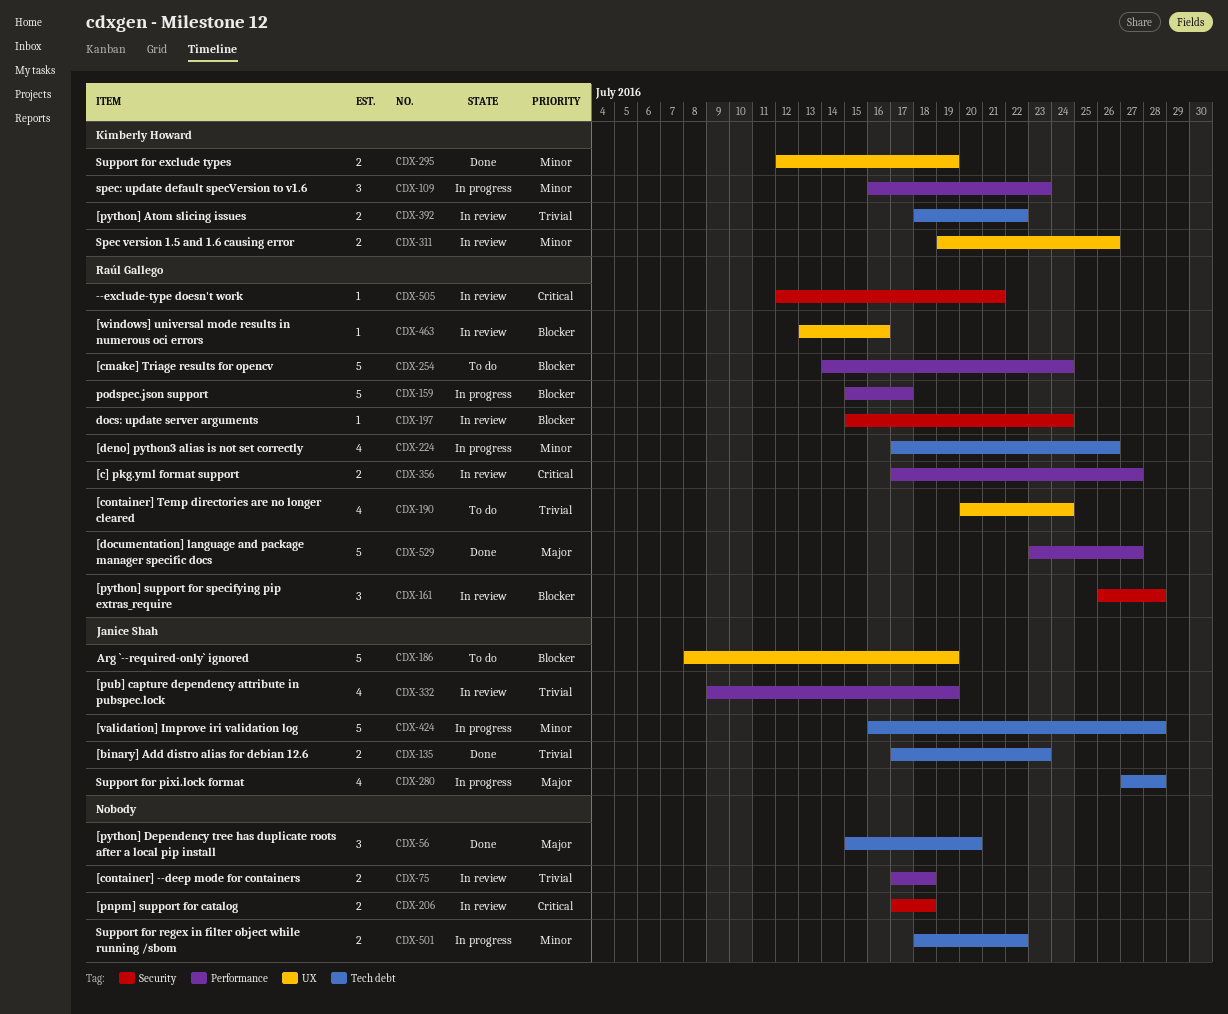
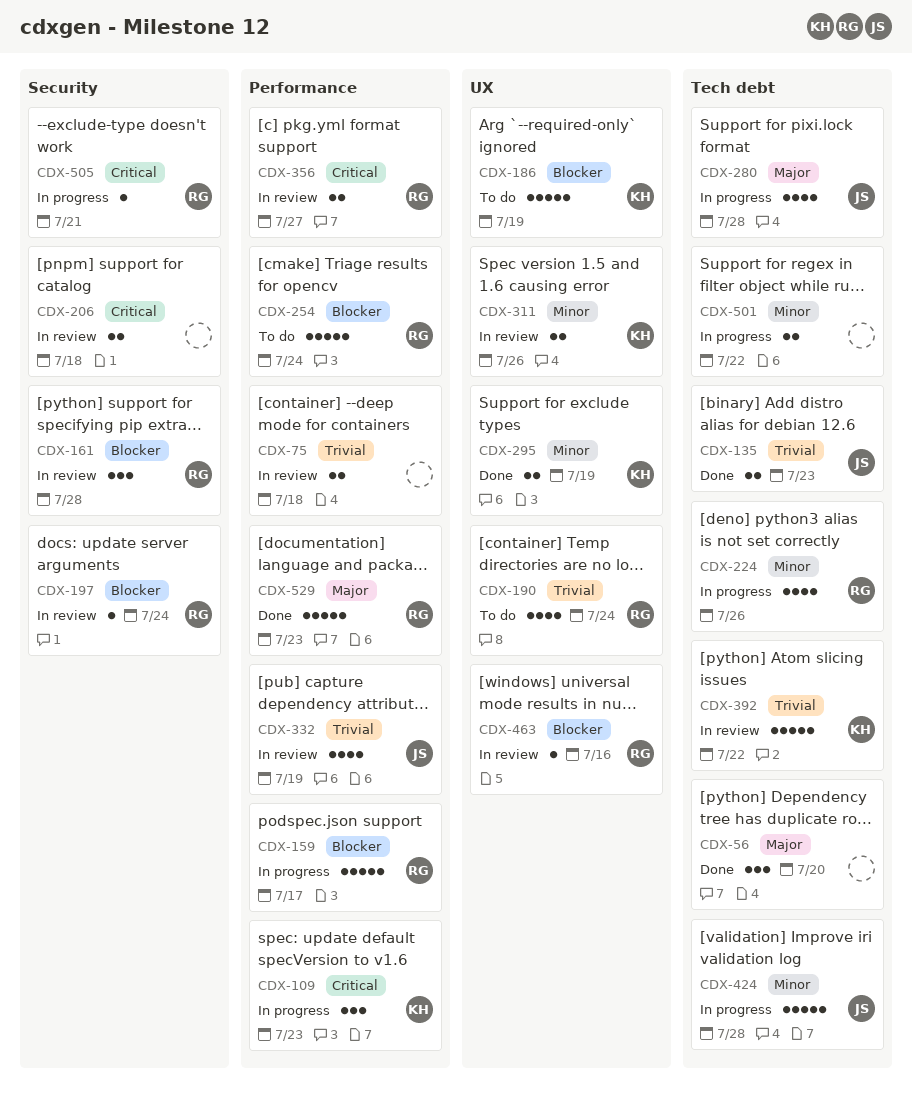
CDX-109, priority: Minor -> Critical
CDX-186, owner: Janice Shah -> Kimberly Howard
CDX-392, estimate: 2 -> 5
CDX-505, status: In review -> In progress
CDX-529, due: Jul 27 -> Jul 23

